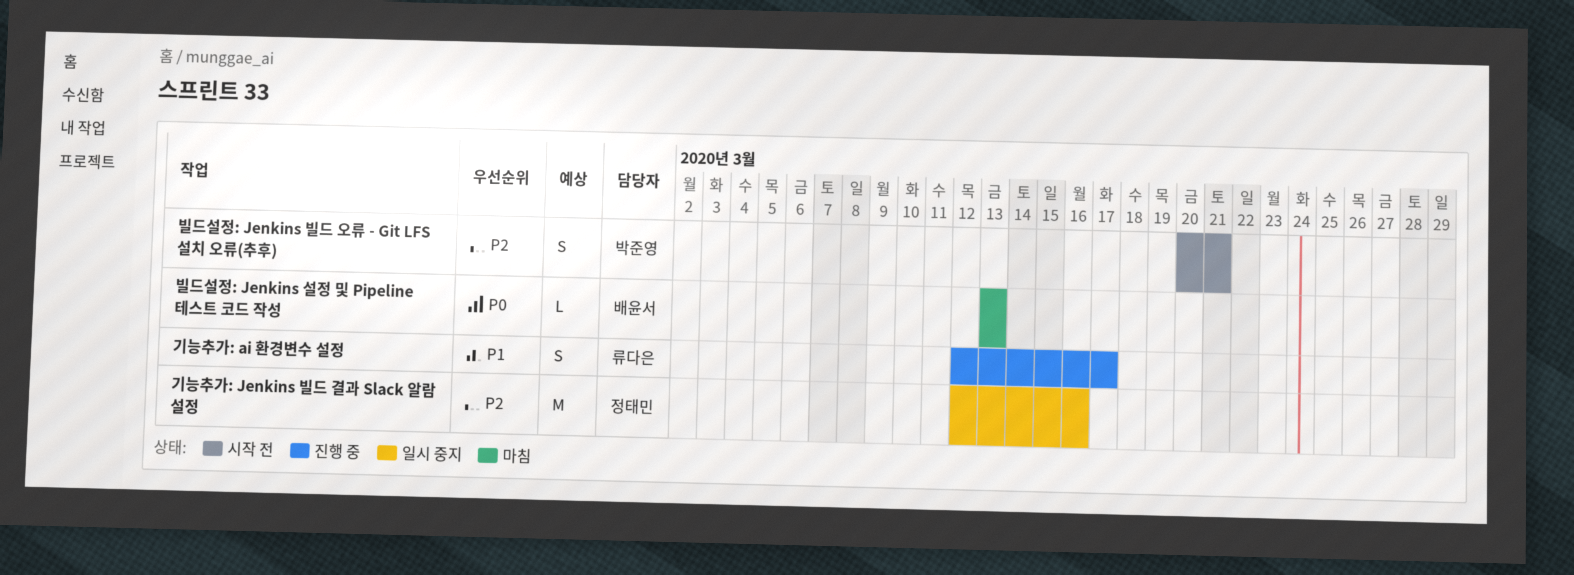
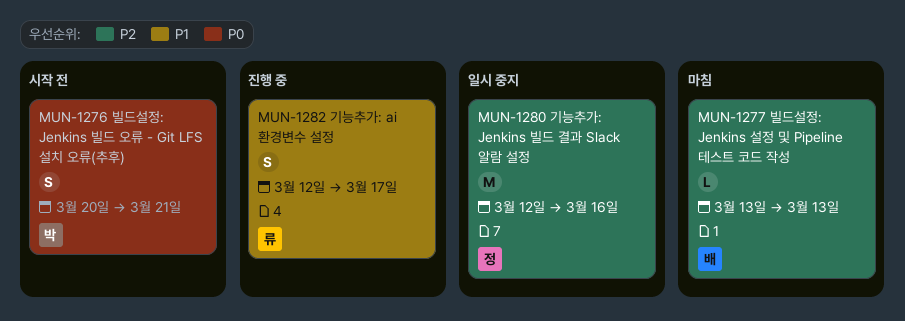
빌드설정: Jenkins 빌드 오류 - Git LFS 설치 오류(추후), priority: P2 -> P0
빌드설정: Jenkins 설정 및 Pipeline 테스트 코드 작성, priority: P0 -> P2

